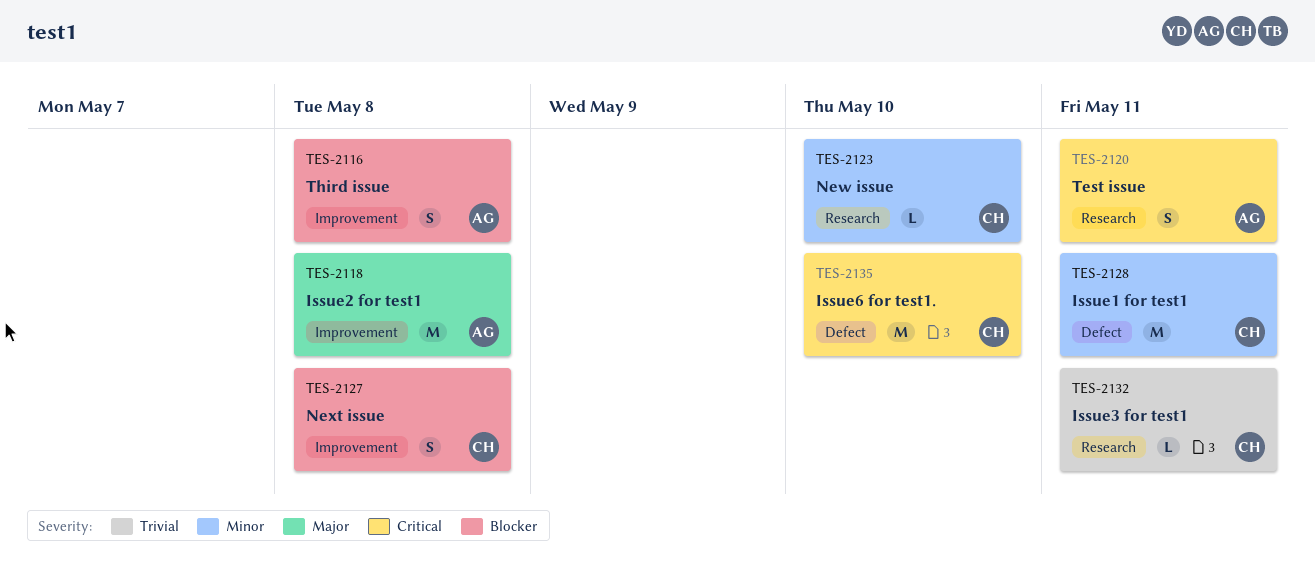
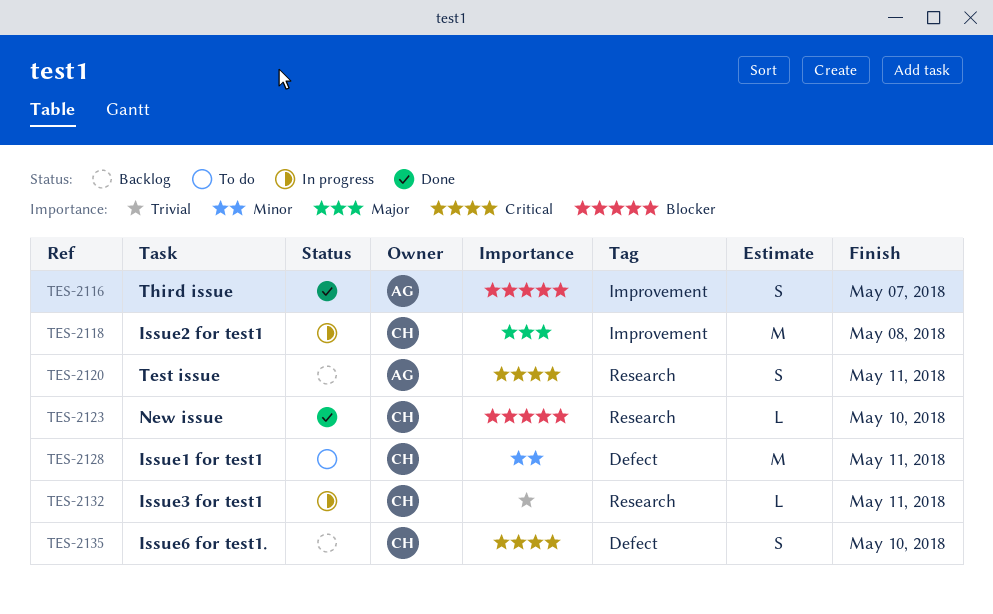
TES-2116, due: May 8 -> May 7
TES-2118, owner: AG -> CH
TES-2123, priority: Minor -> Blocker
TES-2127: present -> none
TES-2135, estimate: M -> S

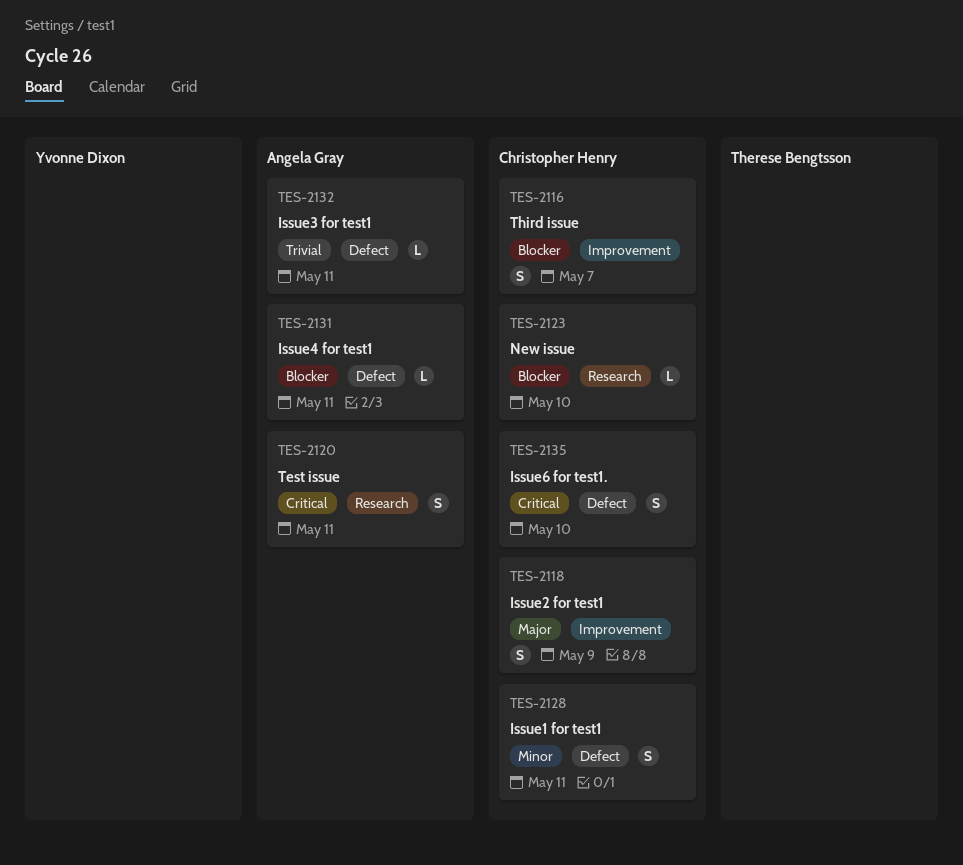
TES-2116, owner: Angela Gray -> Christopher Henry
TES-2118, estimate: M -> S
TES-2118, due: May 8 -> May 9
TES-2128, estimate: M -> S
TES-2131: none -> present
TES-2132, owner: Christopher Henry -> Angela Gray
TES-2132, label: Research -> Defect

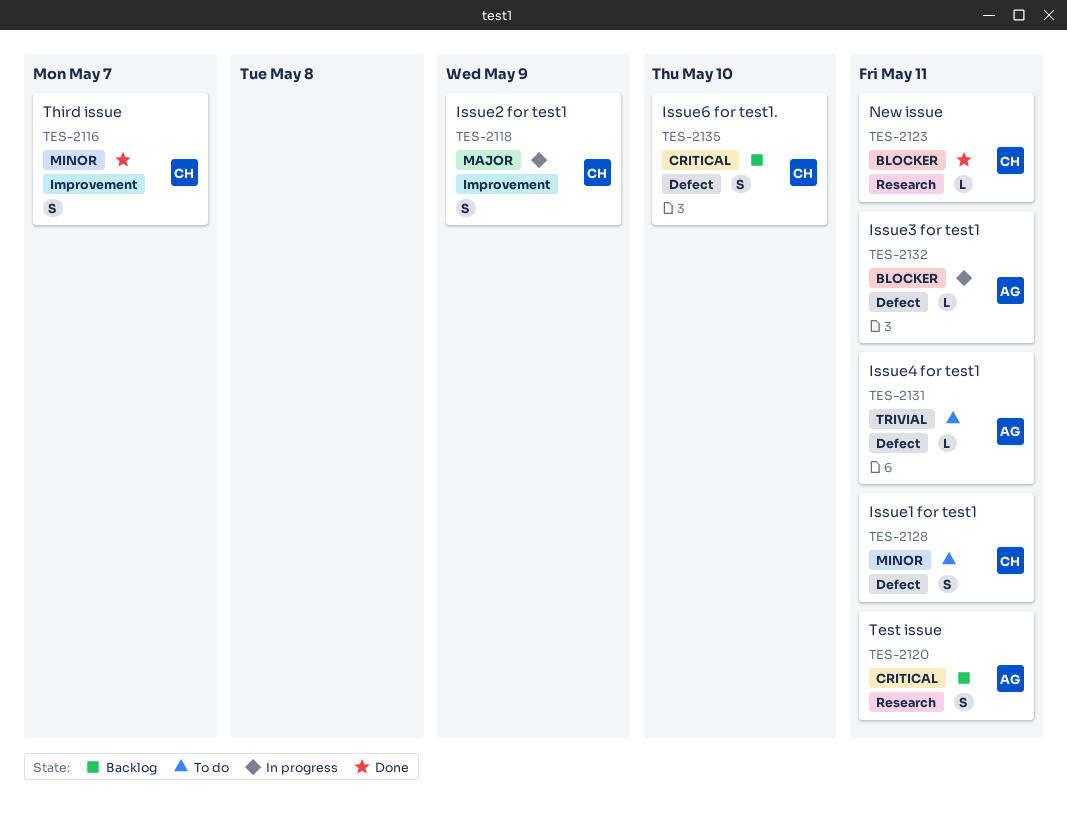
TES-2116, priority: Blocker -> Minor
TES-2123, due: May 10 -> May 11
TES-2131, priority: Blocker -> Trivial
TES-2132, priority: Trivial -> Blocker

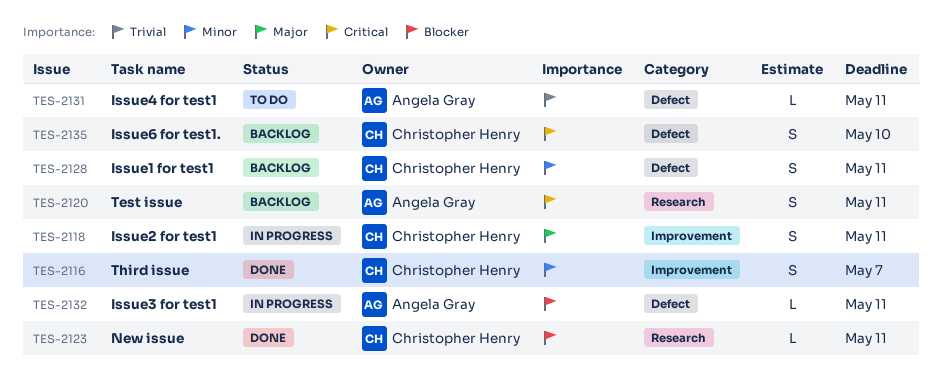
TES-2118, due: May 9 -> May 11
TES-2128, status: To do -> Backlog

